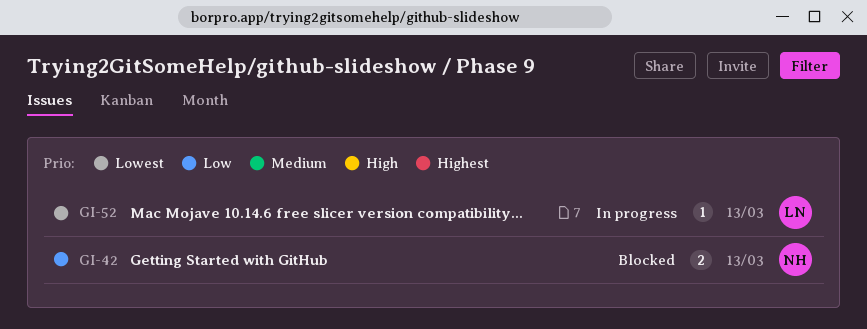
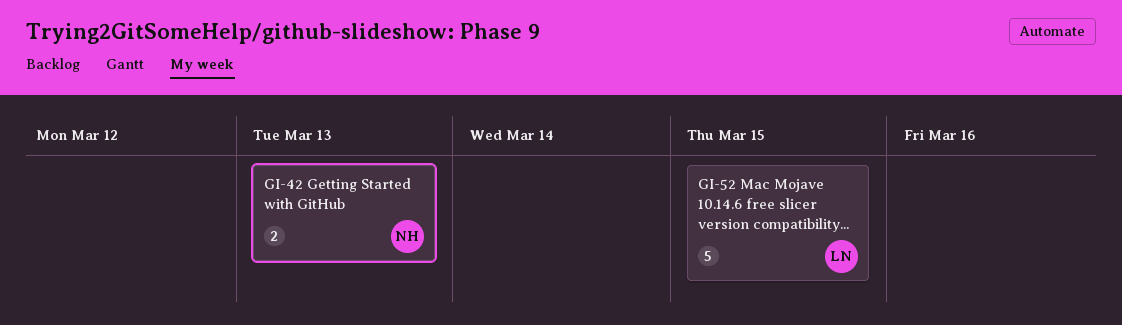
GI-52, estimate: 1 -> 5
GI-52, due: Mar 13 -> Mar 15

